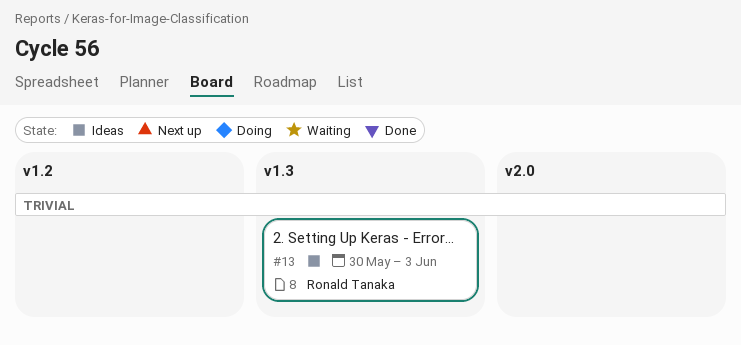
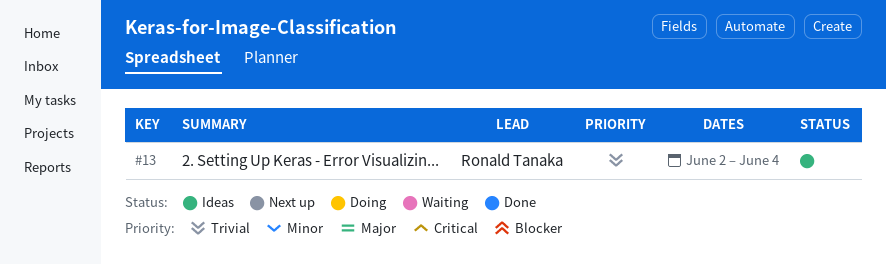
#13, start: May 30 -> Jun 2
#13, due: Jun 3 -> Jun 4

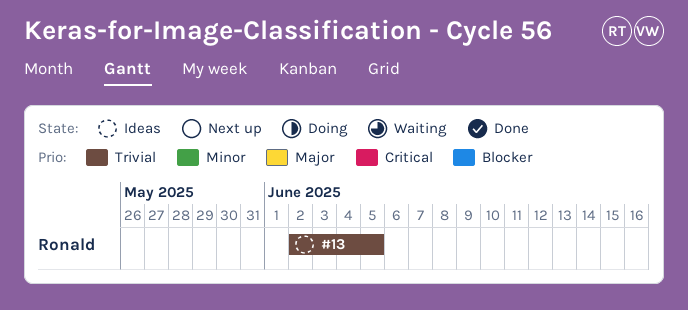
#13, due: Jun 4 -> Jun 5

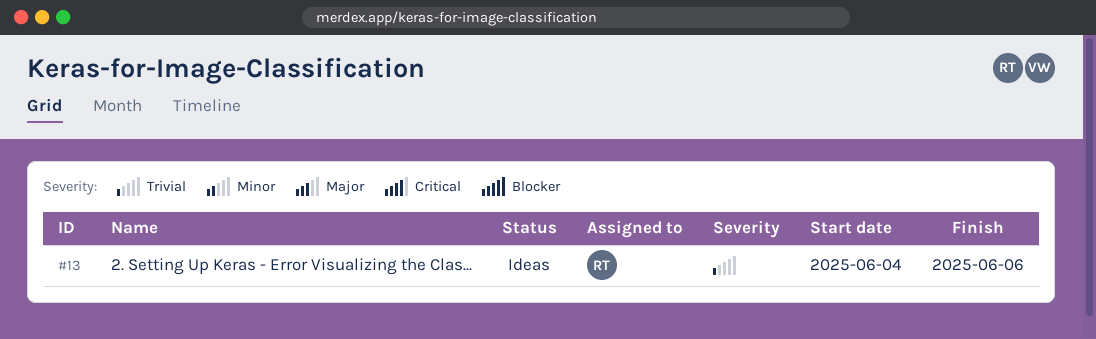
#13, start: Jun 2 -> Jun 4
#13, due: Jun 5 -> Jun 6

